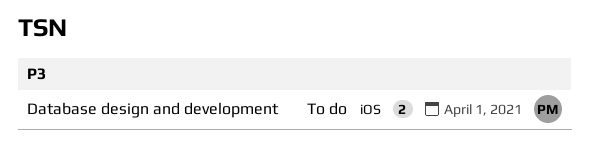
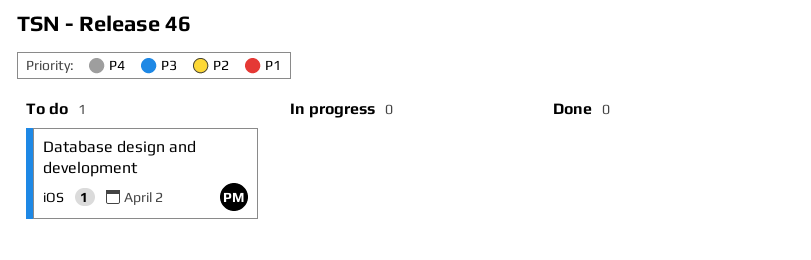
Database design and development, estimate: 2 -> 1
Database design and development, due: Apr 1 -> Apr 2

